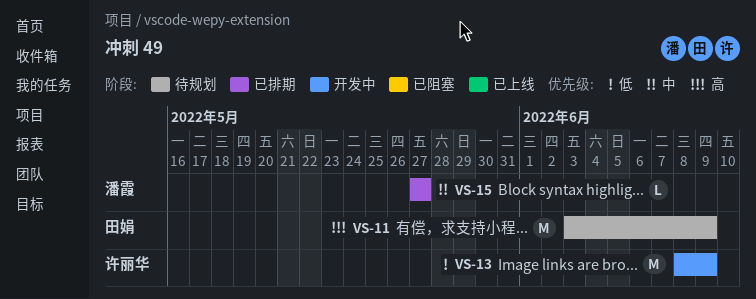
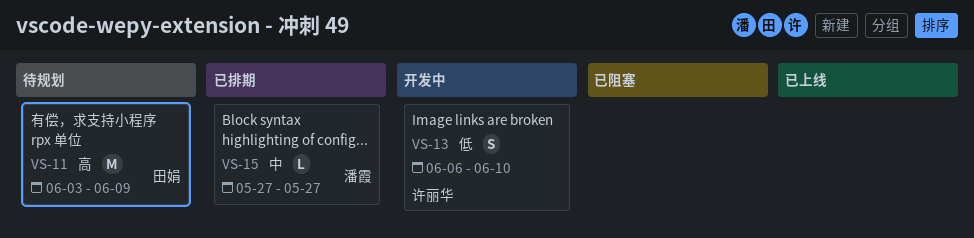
VS-13, estimate: M -> S
VS-13, start: Jun 8 -> Jun 6
VS-13, due: Jun 9 -> Jun 10

